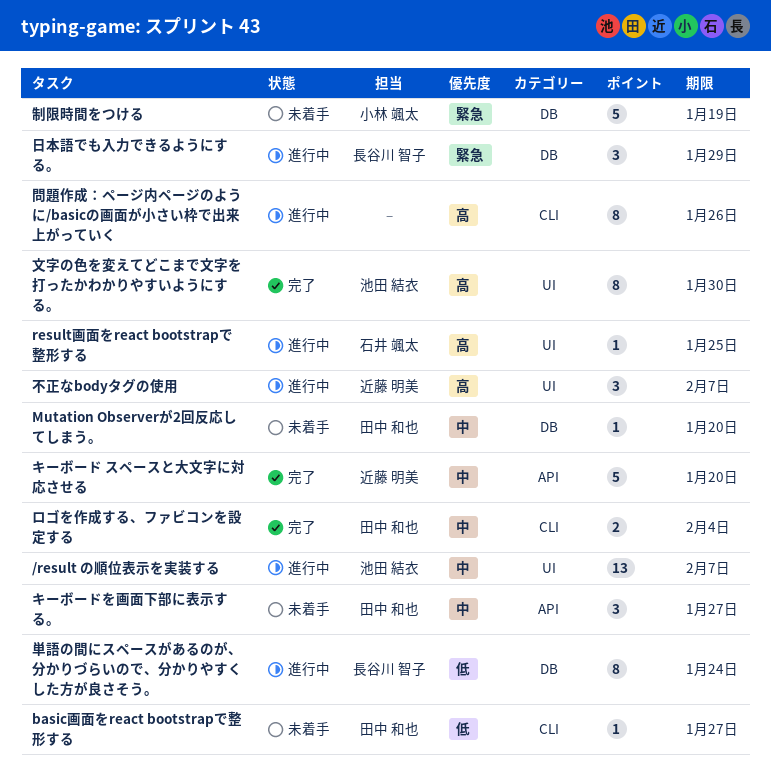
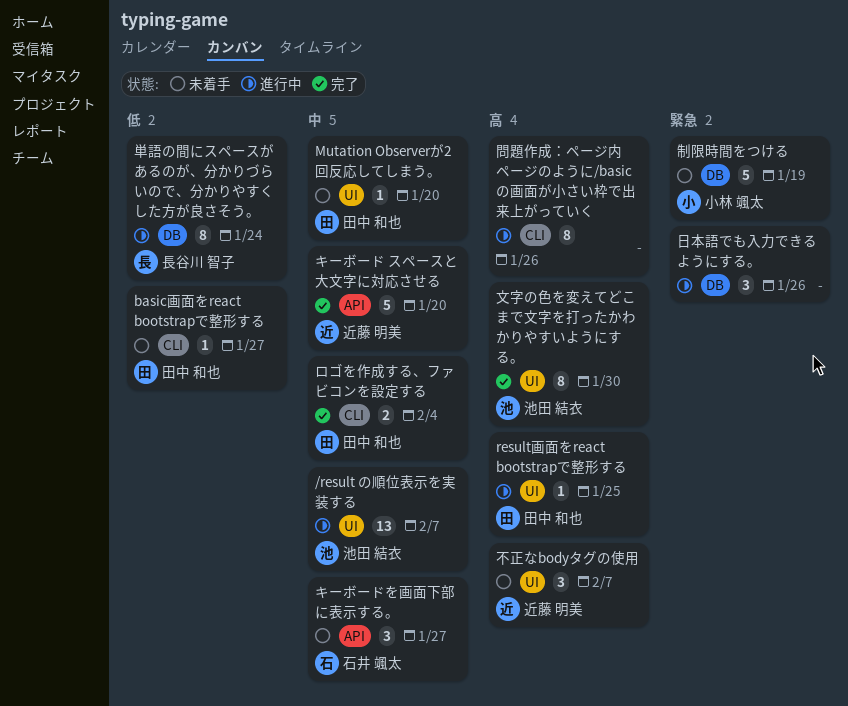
Mutation Observerが2回反応してしまう。, label: DB -> UI
result画面をreact bootstrapで整形する, owner: 石井 颯太 -> 田中 和也
キーボードを画面下部に表示する。, owner: 田中 和也 -> 石井 颯太
不正なbodyタグの使用, status: 進行中 -> 未着手
日本語でも入力できるようにする。, owner: 長谷川 智子 -> none
日本語でも入力できるようにする。, due: Jan 29 -> Jan 26

